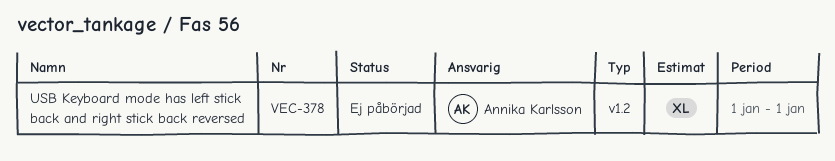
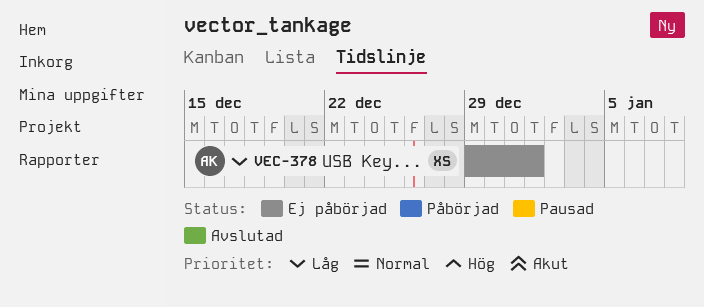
VEC-378, estimate: XL -> XS
VEC-378, start: Jan 1 -> Dec 29

